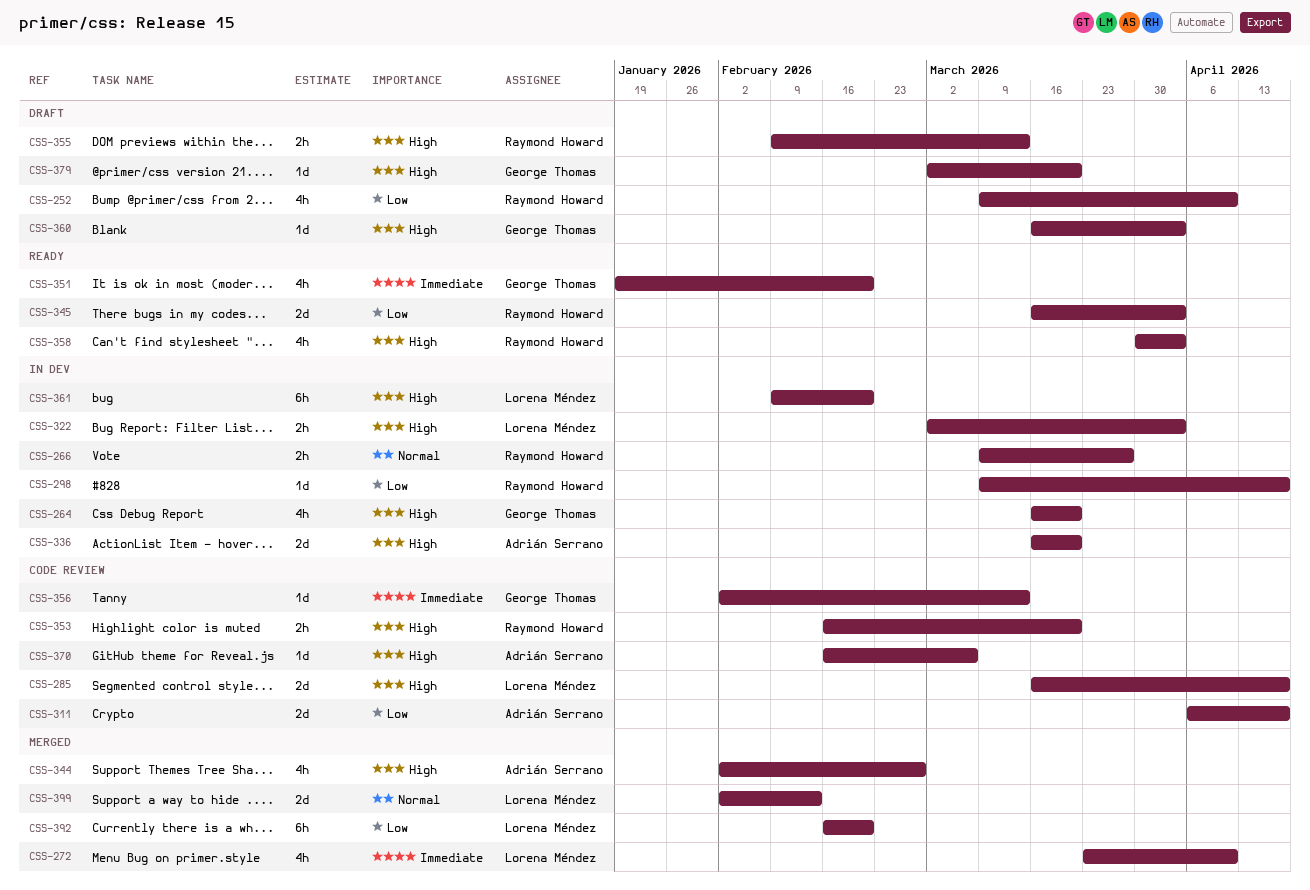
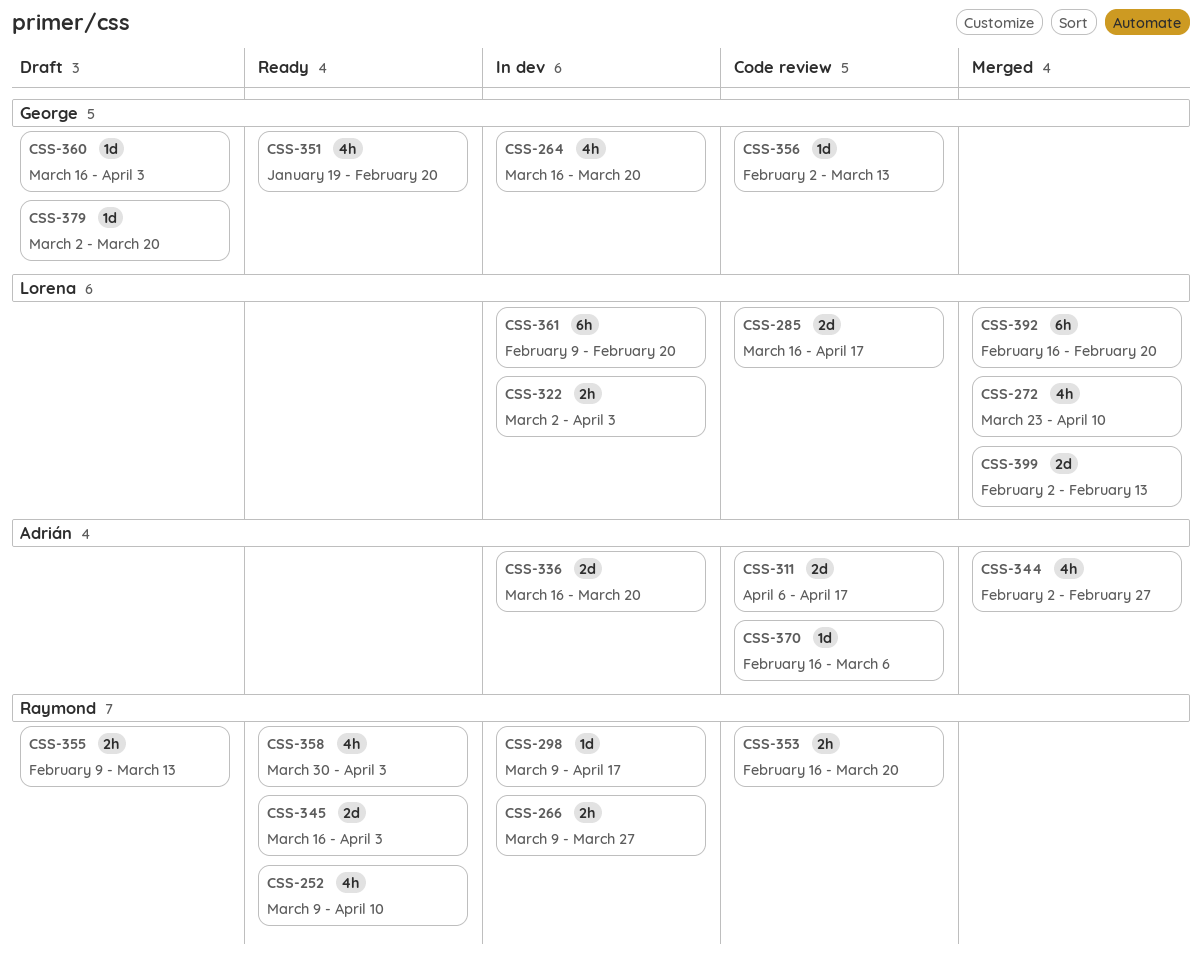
CSS-252, status: Draft -> Ready

